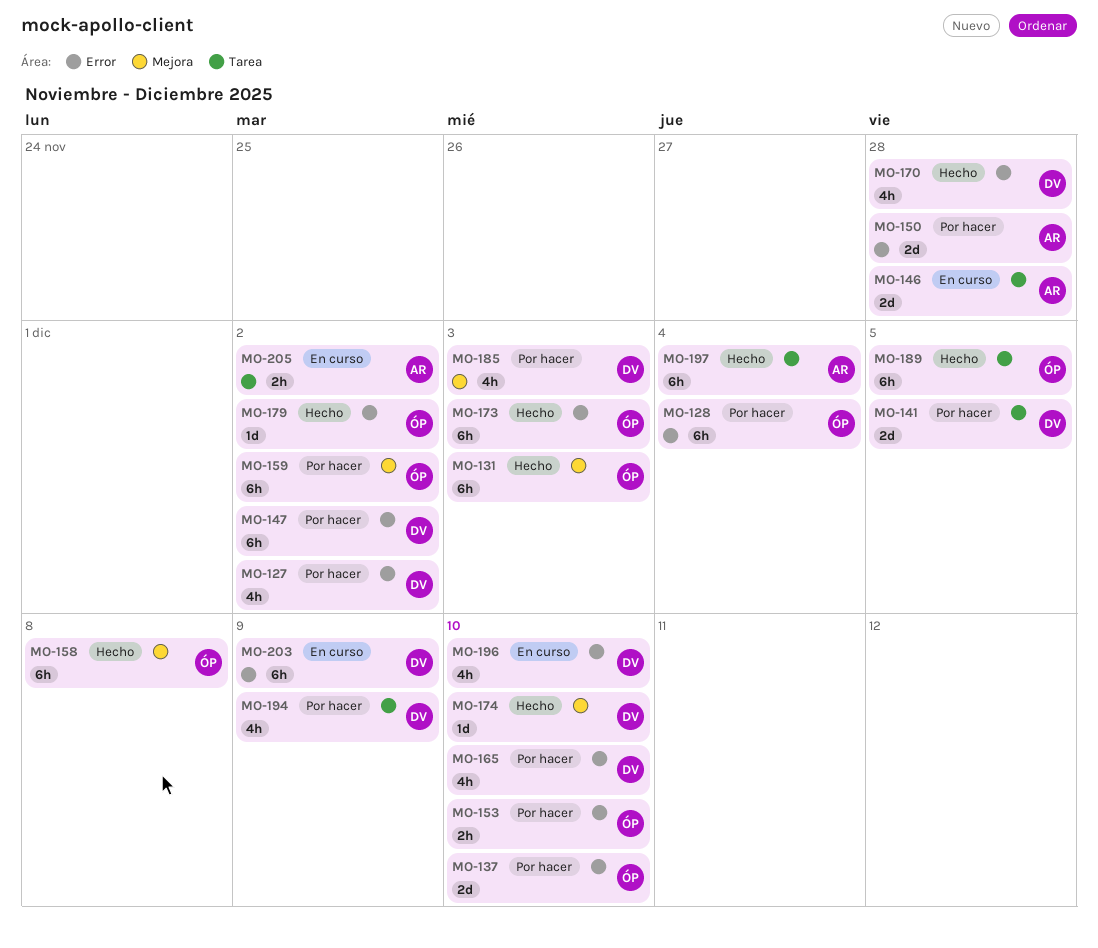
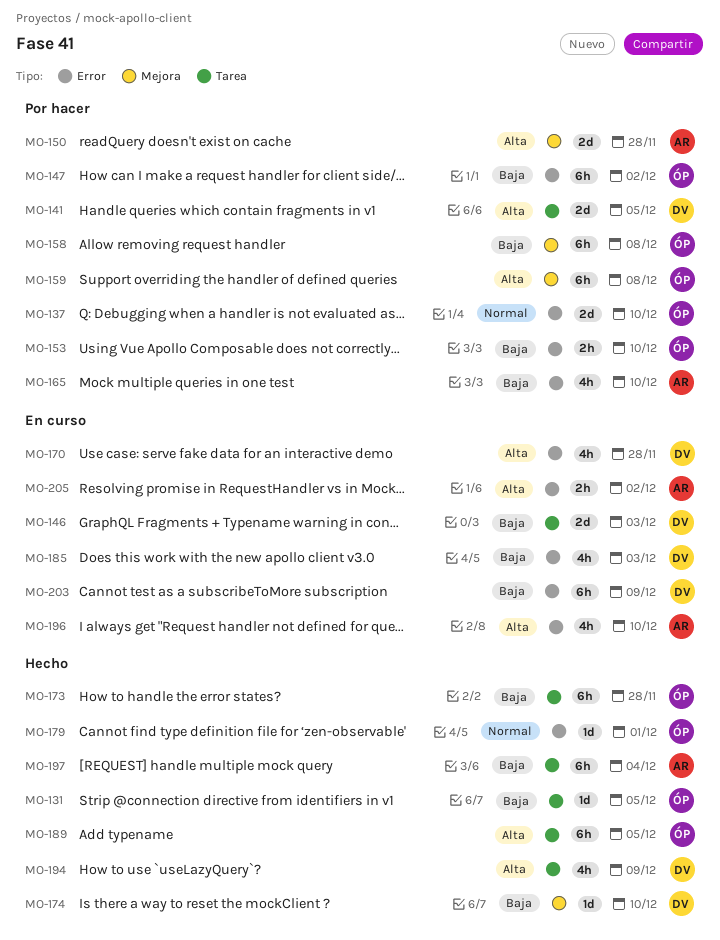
MO-127: present -> none
MO-128: present -> none
MO-131, label: Mejora -> Tarea
MO-131, estimate: 6h -> 1d
MO-131, due: Dec 3 -> Dec 5
MO-146, owner: AR -> DV
MO-146, due: Nov 28 -> Dec 3
MO-147, owner: DV -> ÓP
MO-150, label: Error -> Mejora
MO-158, status: Hecho -> Por hacer
MO-159, due: Dec 2 -> Dec 8
MO-165, owner: DV -> AR
MO-170, status: Hecho -> En curso
MO-173, label: Error -> Tarea
MO-173, due: Dec 3 -> Nov 28
MO-179, due: Dec 2 -> Dec 1
MO-185, status: Por hacer -> En curso
MO-185, label: Mejora -> Error
MO-194, status: Por hacer -> Hecho
MO-196, owner: DV -> AR
MO-205, label: Tarea -> Error

